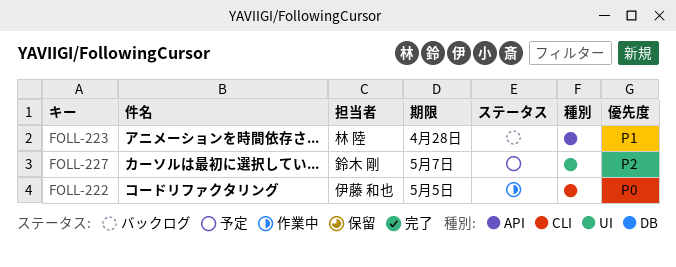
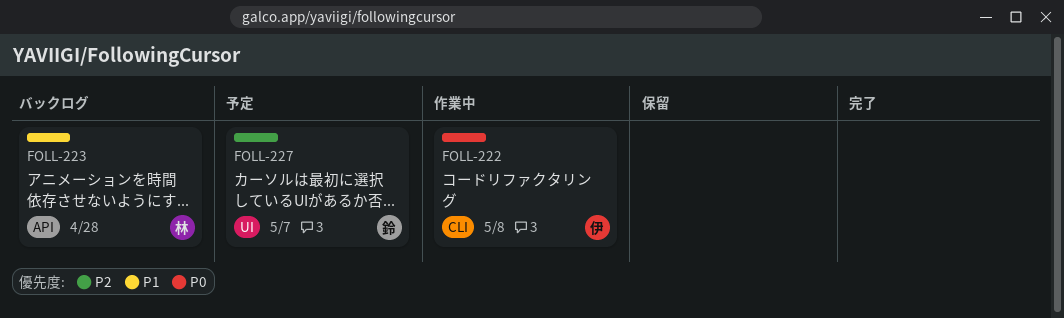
FOLL-222, due: May 5 -> May 8

